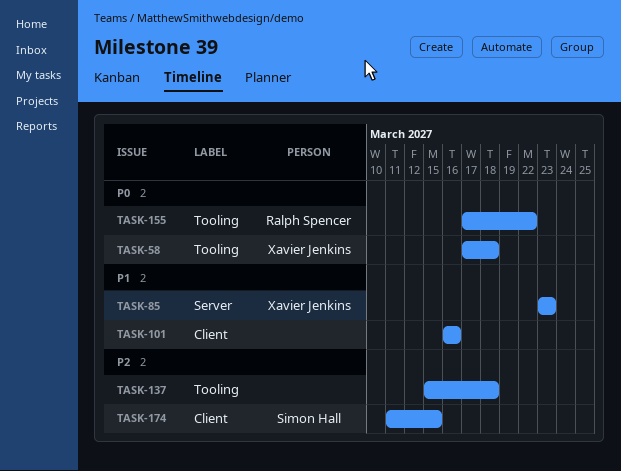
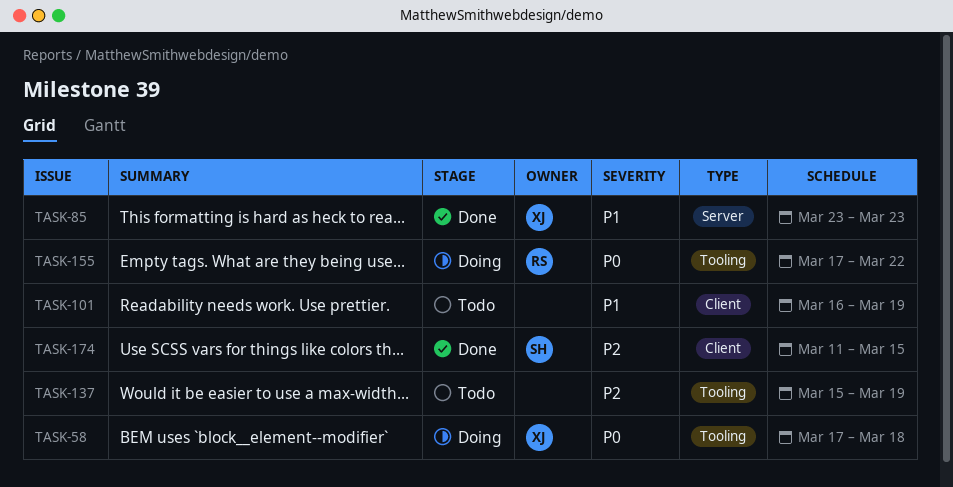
TASK-101, due: Mar 16 -> Mar 19
TASK-137, due: Mar 18 -> Mar 19

